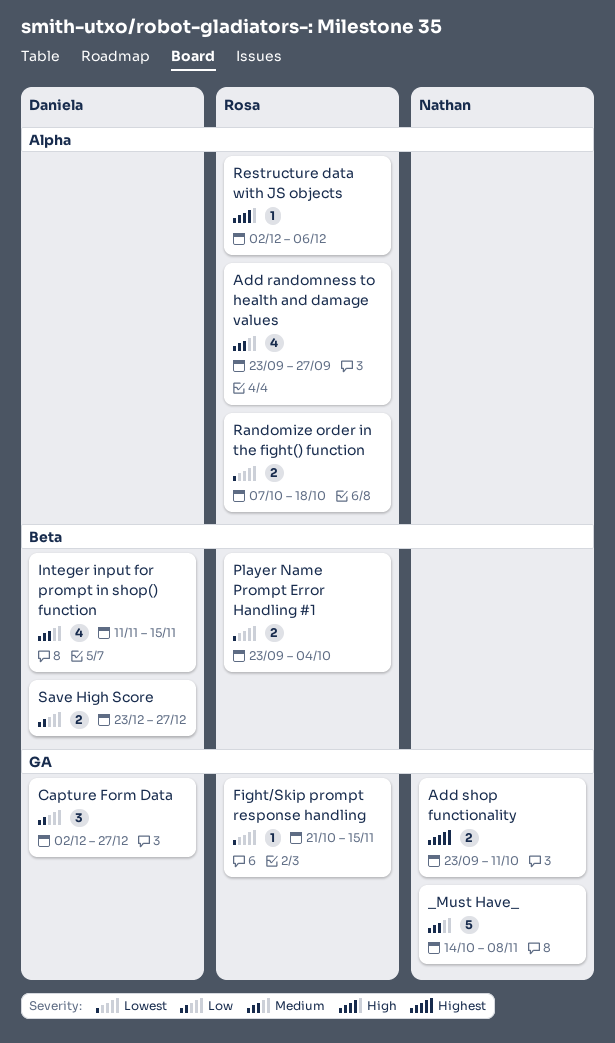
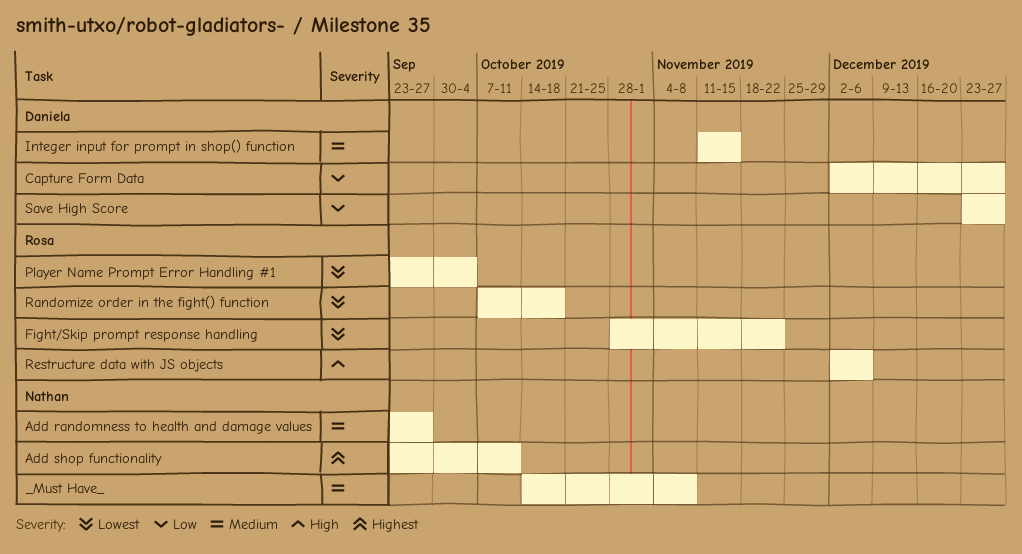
Add randomness to health and damage values, owner: Rosa -> Nathan
Fight/Skip prompt response handling, start: Oct 21 -> Oct 28
Fight/Skip prompt response handling, due: Nov 15 -> Nov 22

